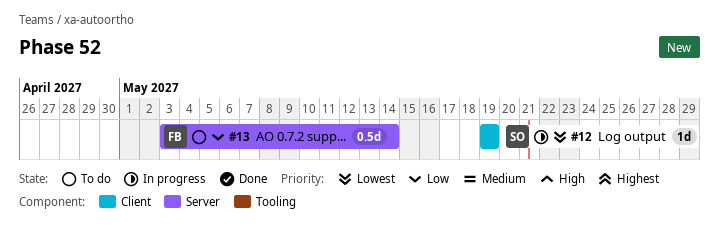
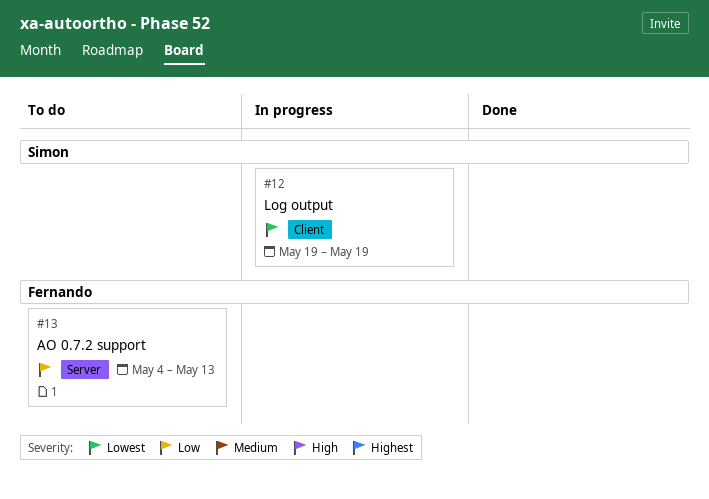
#13, start: May 3 -> May 4
#13, due: May 14 -> May 13

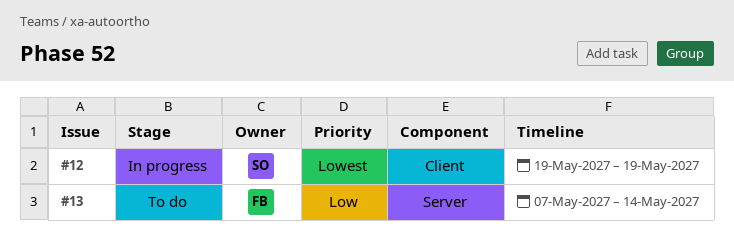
#13, start: May 4 -> May 7
#13, due: May 13 -> May 14

